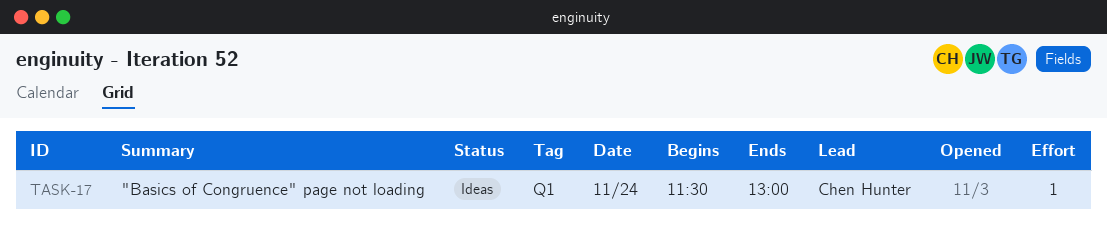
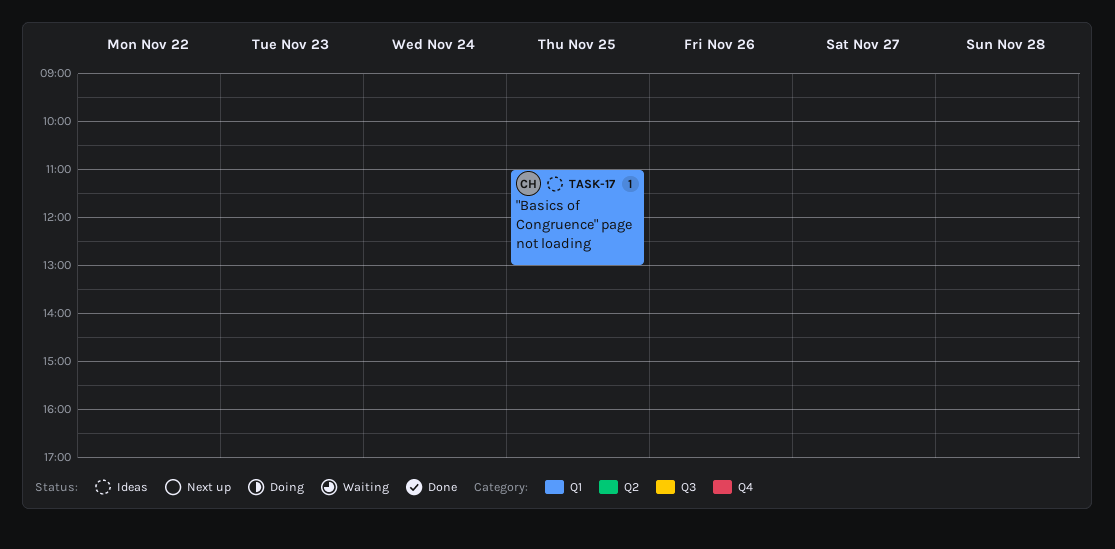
TASK-17, day: Nov 24 -> Nov 25
TASK-17, begins: 11:30 -> 11:00

